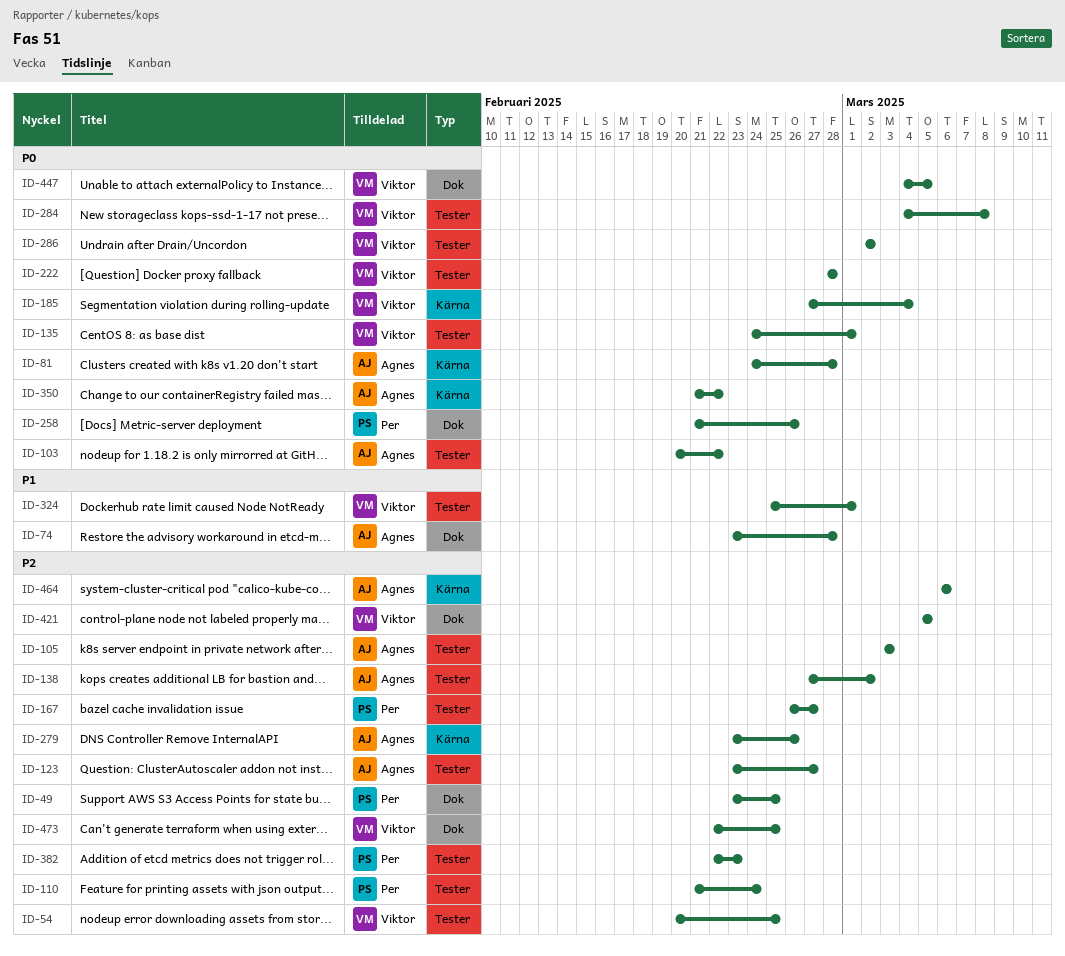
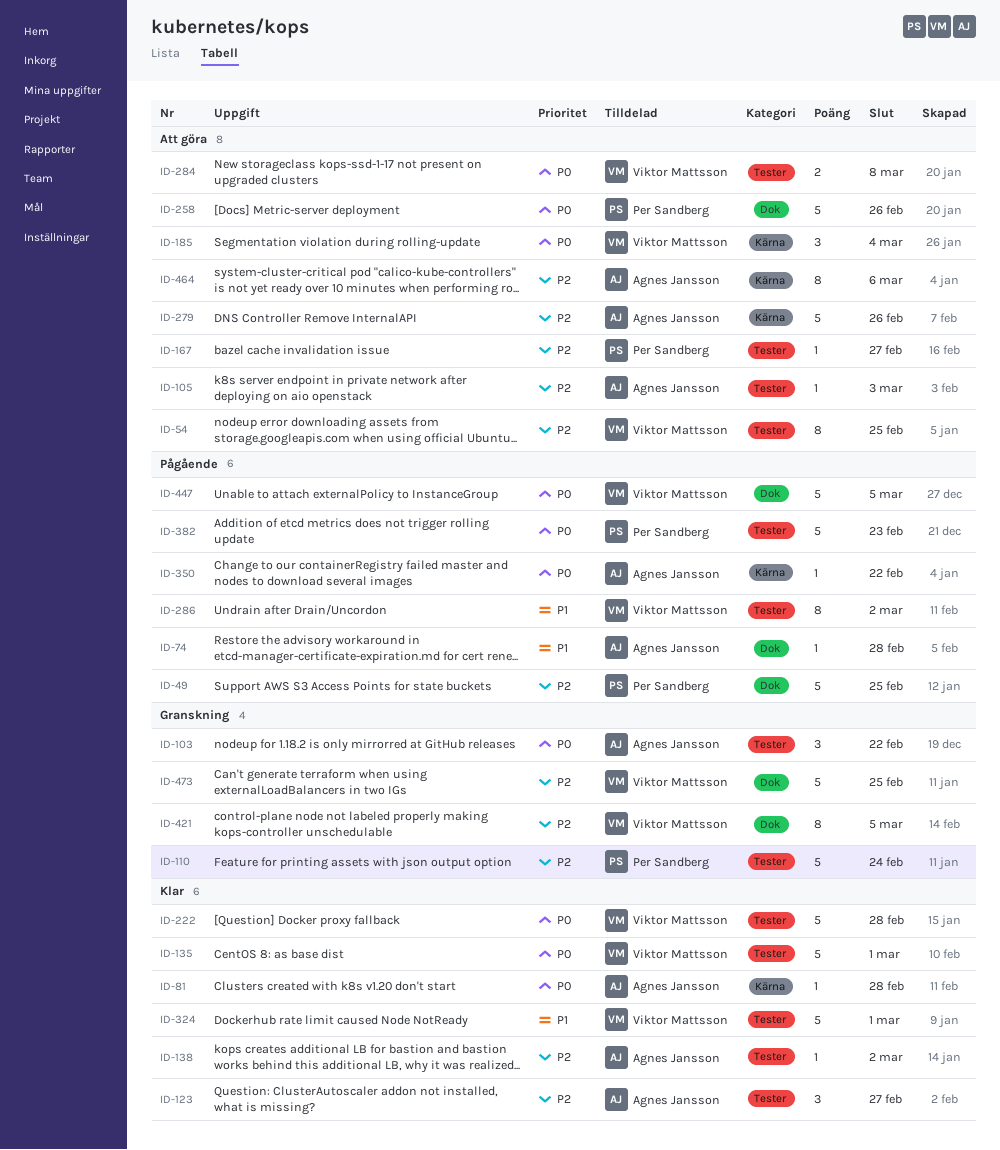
ID-286, priority: P0 -> P1
ID-382, priority: P2 -> P0

